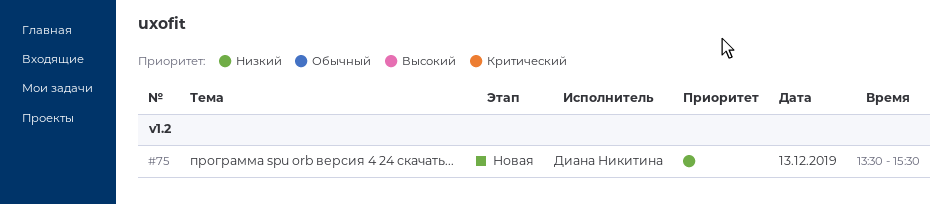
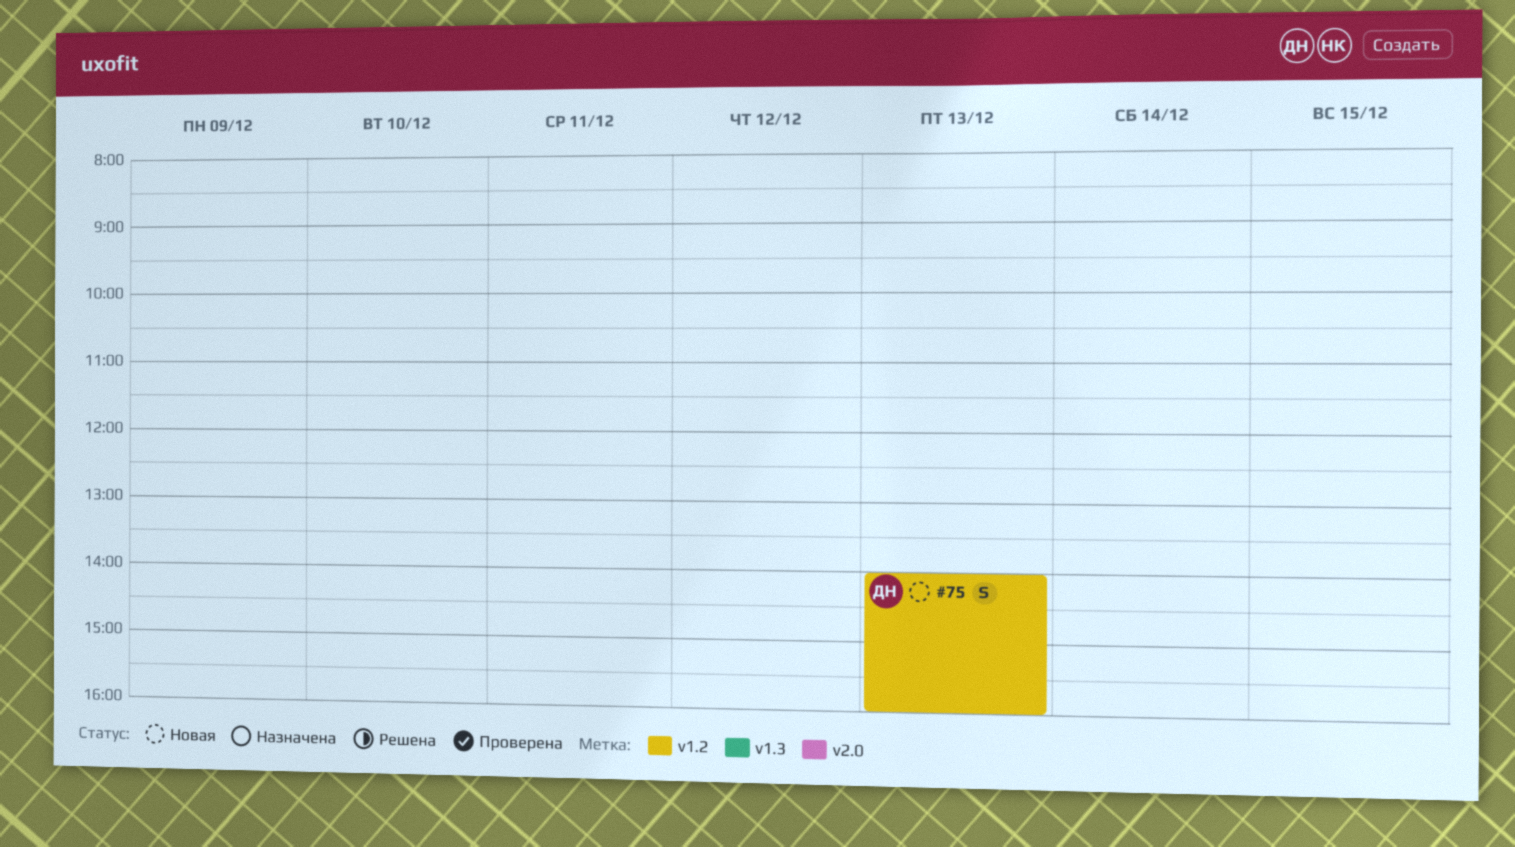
#75, begins: 13:30 -> 14:00
#75, ends: 15:30 -> 16:00

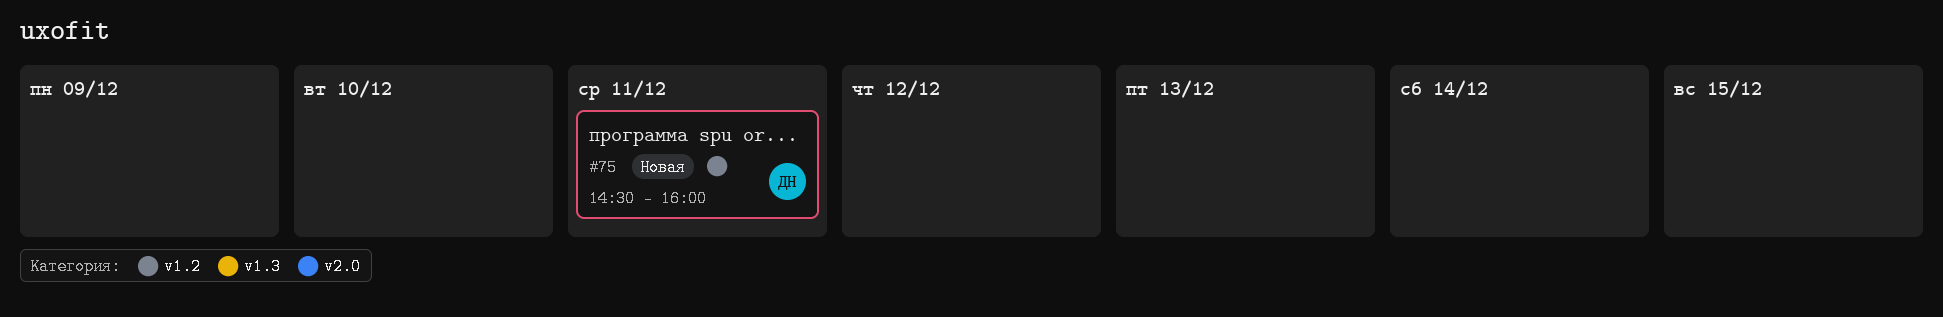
#75, day: Dec 13 -> Dec 11
#75, begins: 14:00 -> 14:30

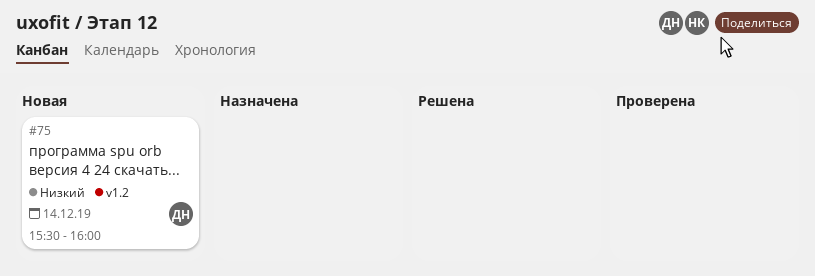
#75, day: Dec 11 -> Dec 14
#75, begins: 14:30 -> 15:30

